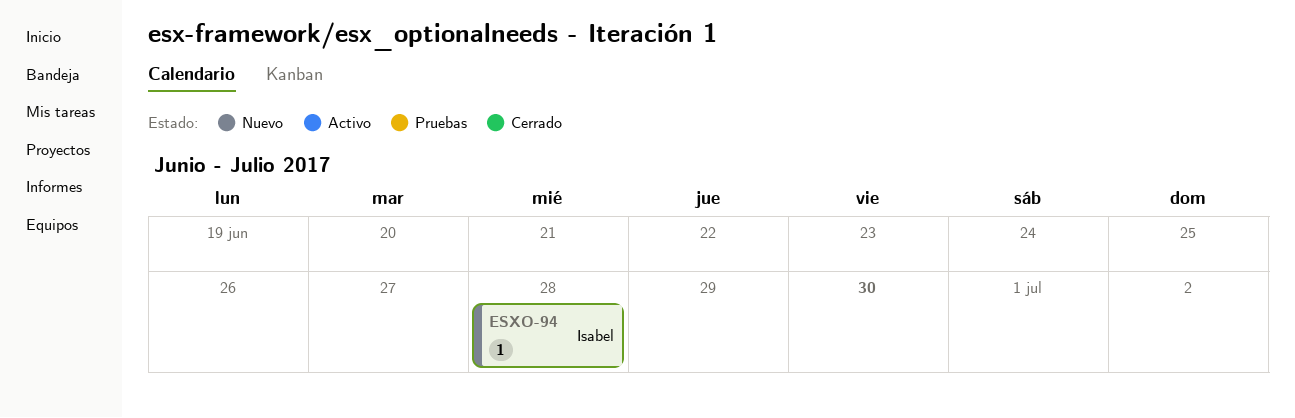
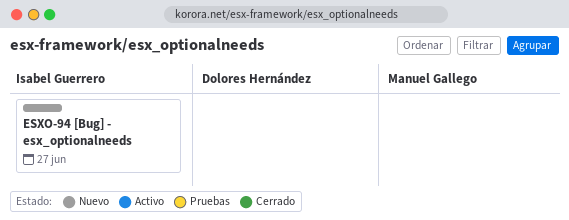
ESXO-94, due: Jun 28 -> Jun 27

